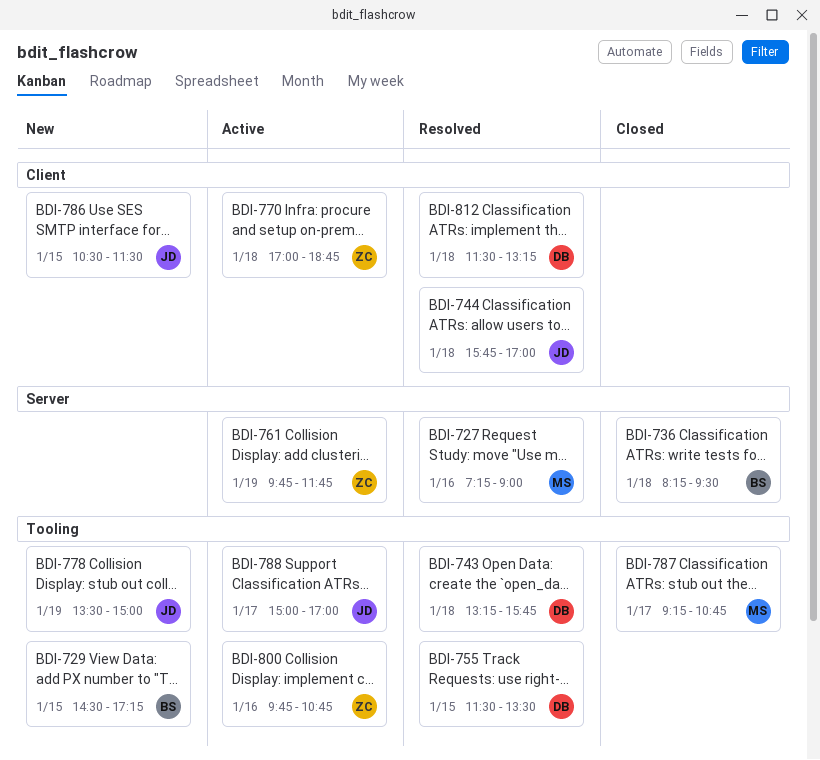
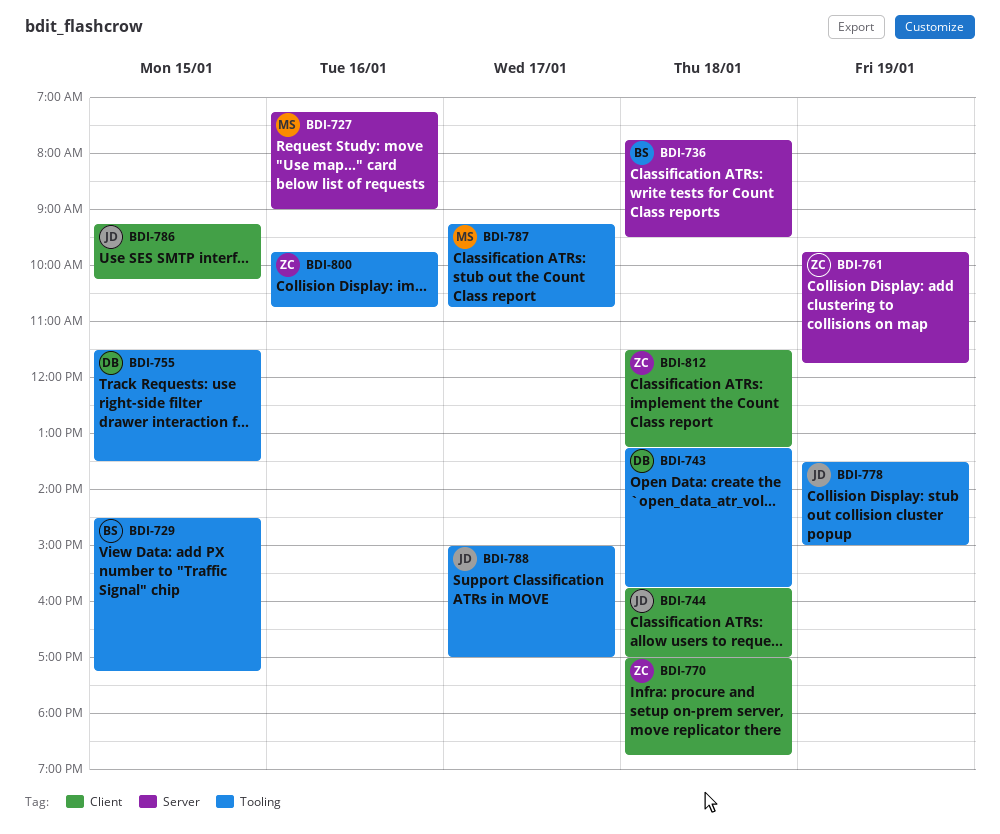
BDI-736, begins: 08:15 -> 07:45
BDI-786, begins: 10:30 -> 09:15
BDI-786, ends: 11:30 -> 10:15
BDI-812, owner: DB -> ZC

